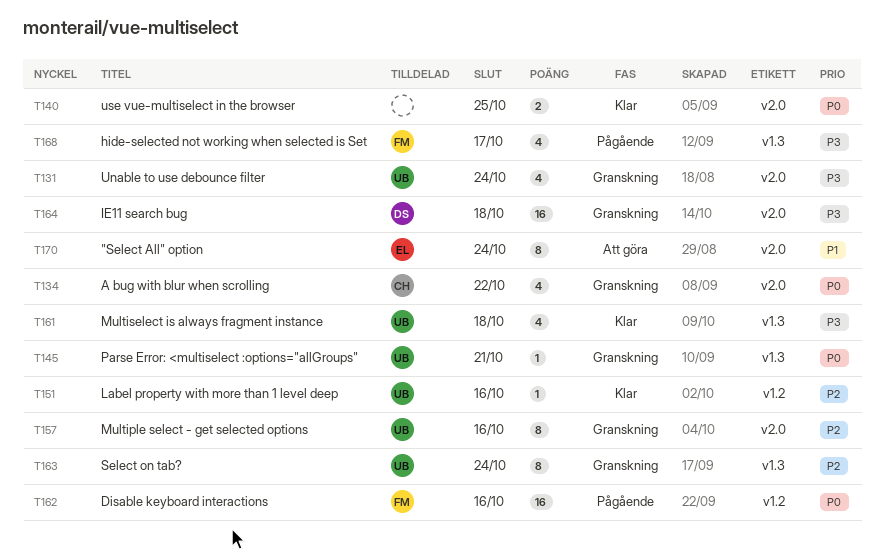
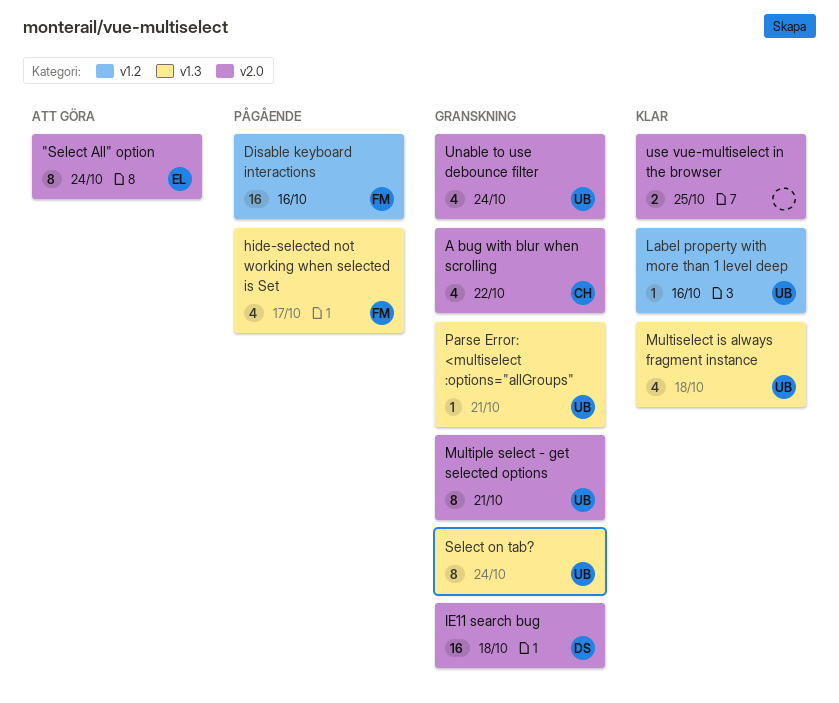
Multiple select - get selected options, due: Oct 16 -> Oct 21

